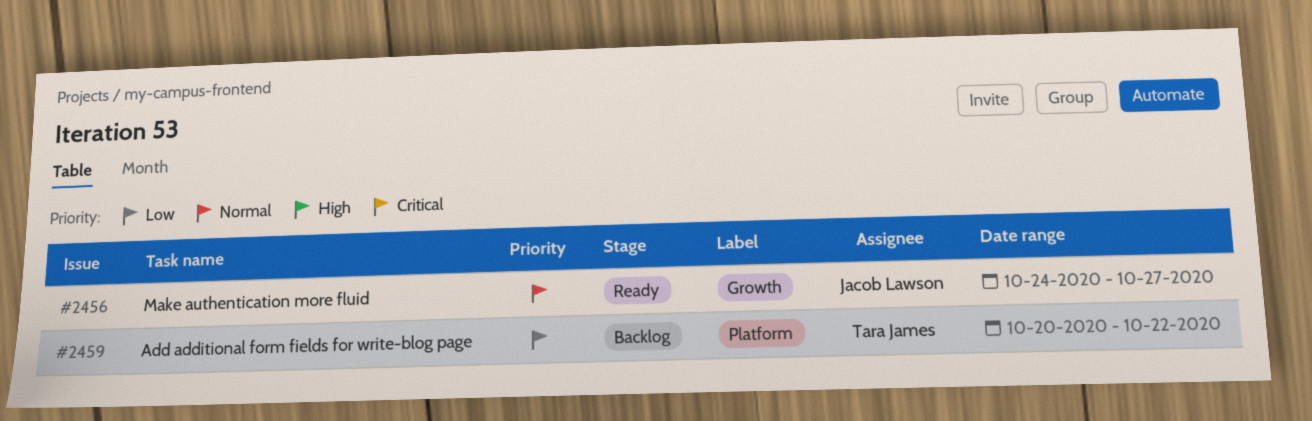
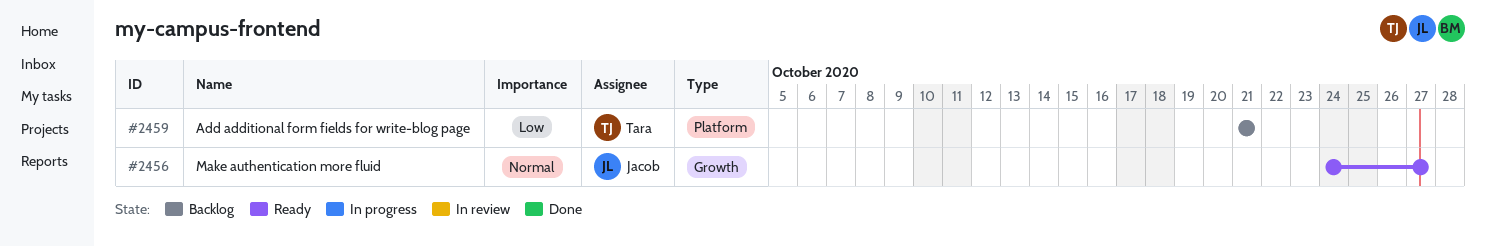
#2459, start: Oct 20 -> Oct 21
#2459, due: Oct 22 -> Oct 21

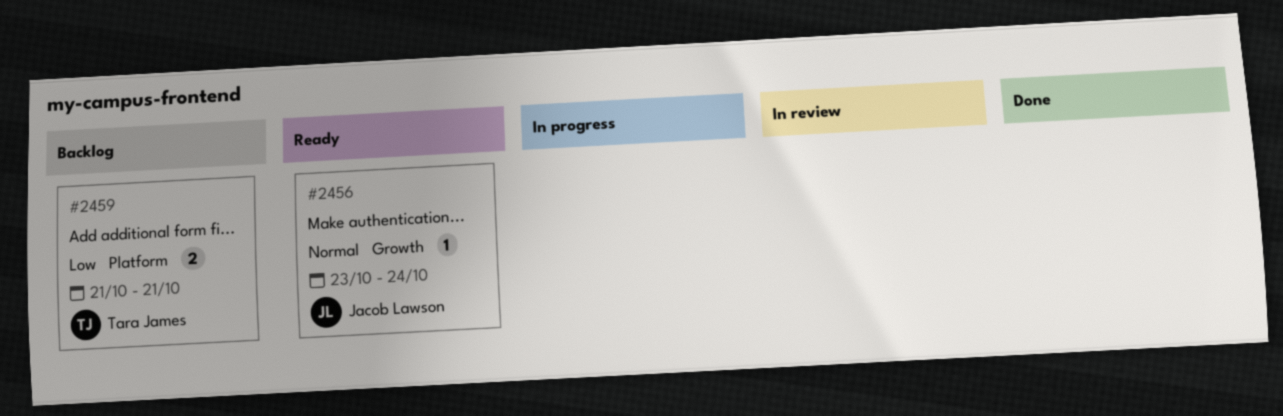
#2456, start: Oct 24 -> Oct 23
#2456, due: Oct 27 -> Oct 24

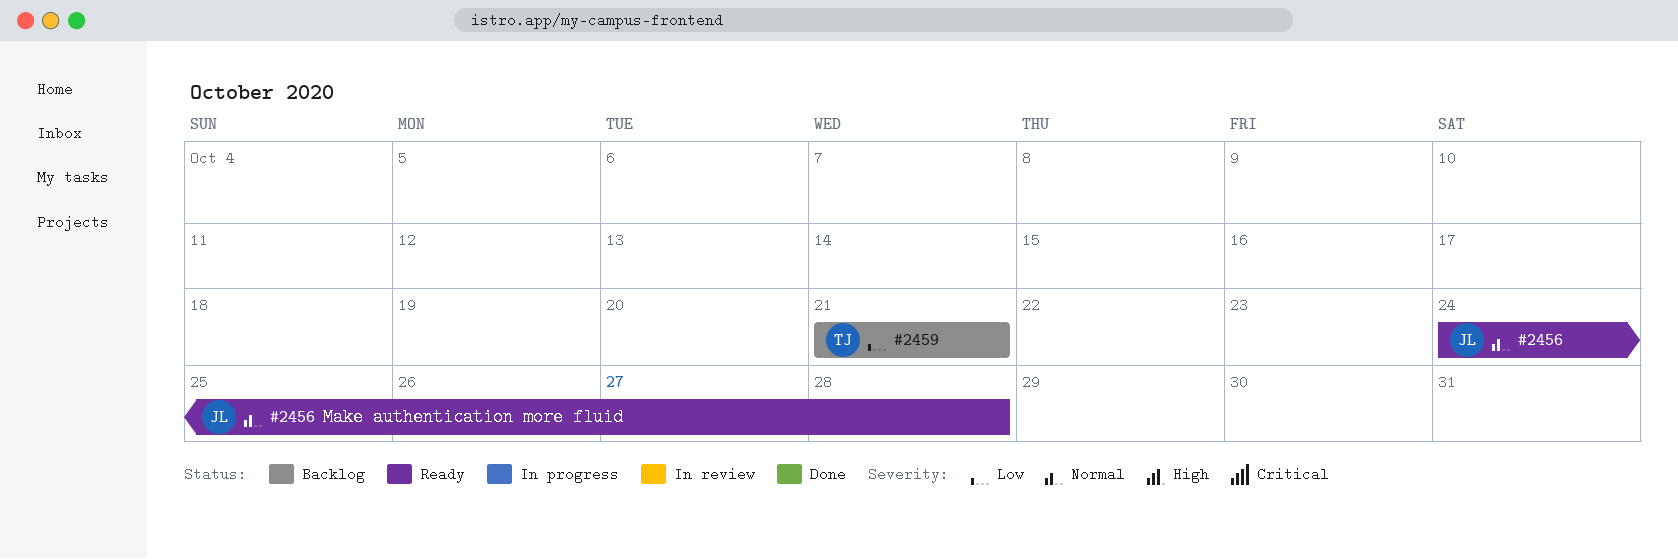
#2456, start: Oct 23 -> Oct 24
#2456, due: Oct 24 -> Oct 28

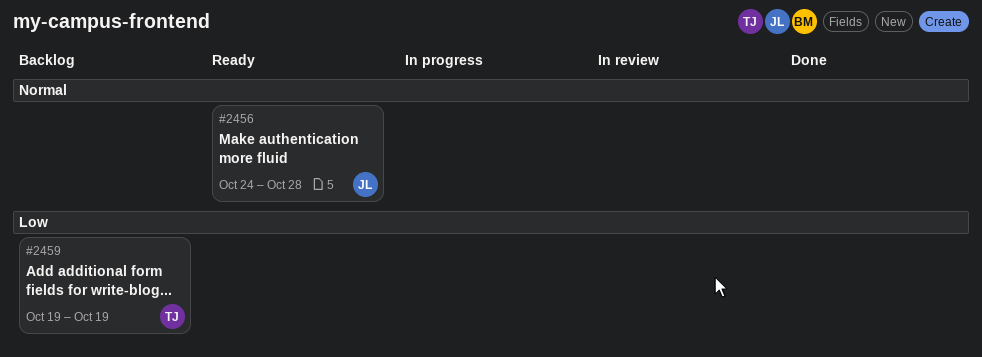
#2459, start: Oct 21 -> Oct 19
#2459, due: Oct 21 -> Oct 19

